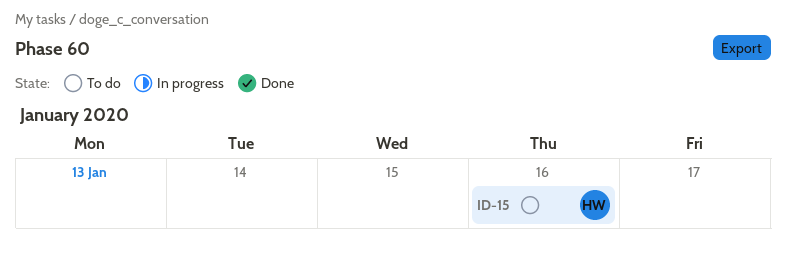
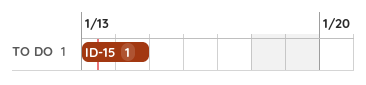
ID-15, due: Jan 16 -> Jan 14

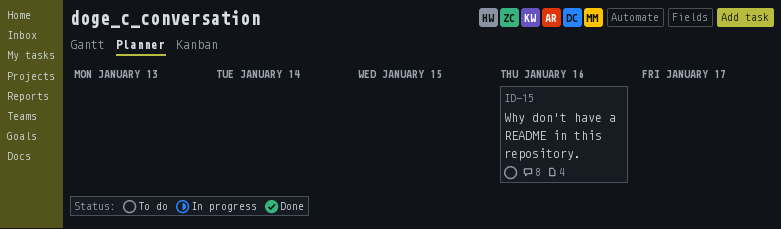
ID-15, due: Jan 14 -> Jan 16

